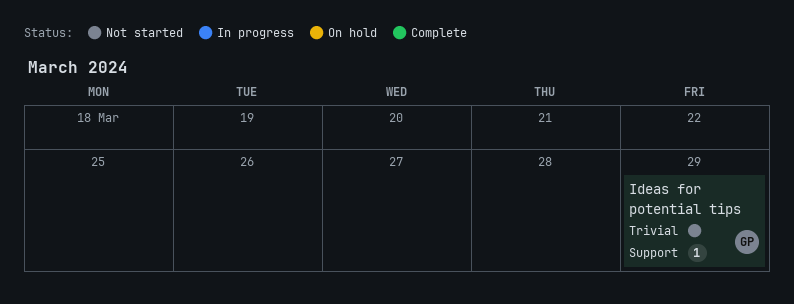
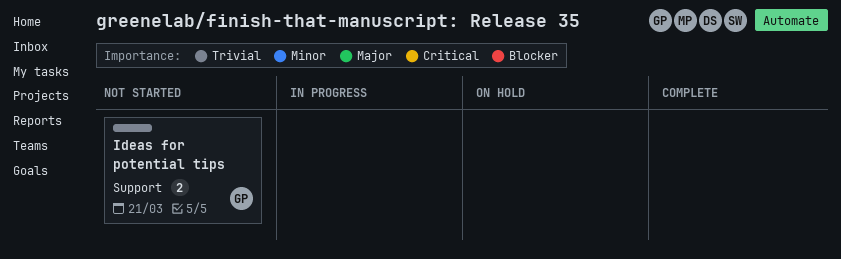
Ideas for potential tips, estimate: 1 -> 2
Ideas for potential tips, due: Mar 29 -> Mar 21

